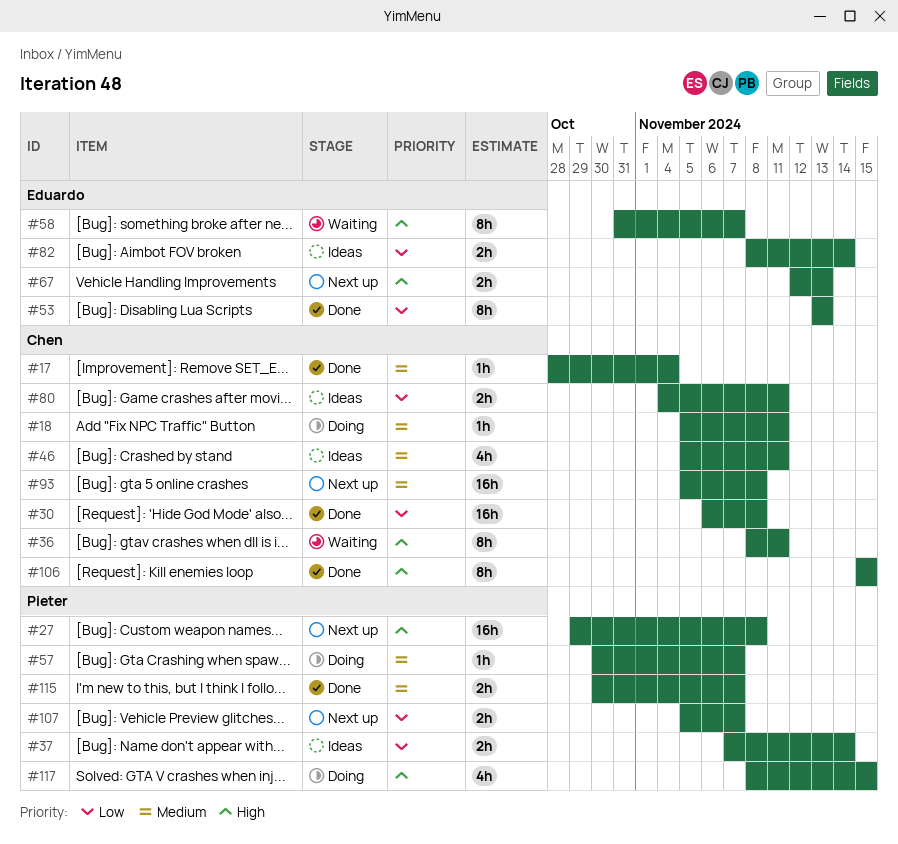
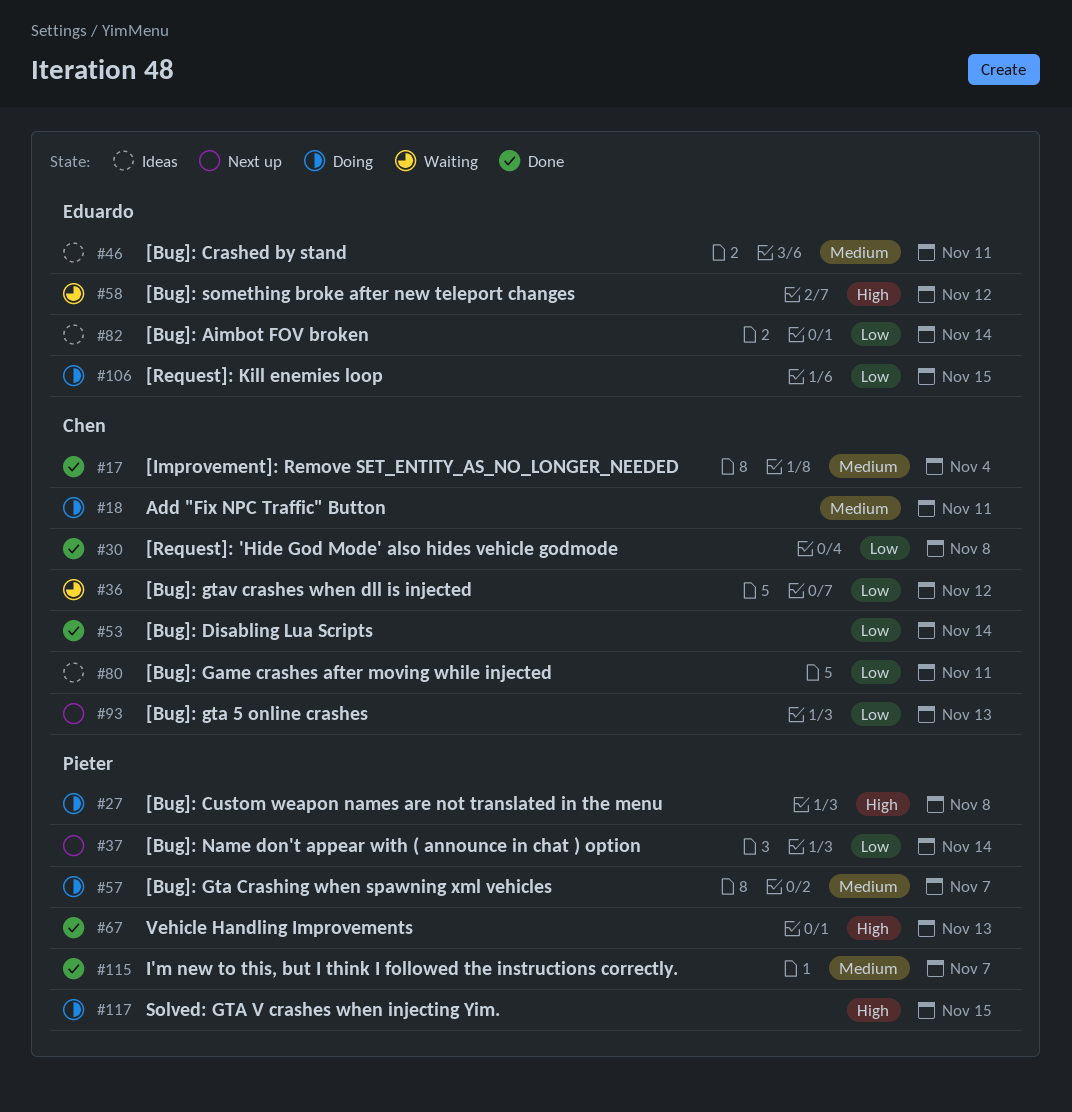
#27, status: Next up -> Doing
#36, priority: High -> Low
#36, due: Nov 11 -> Nov 12
#37, status: Ideas -> Next up
#46, owner: Chen -> Eduardo
#53, owner: Eduardo -> Chen
#53, due: Nov 13 -> Nov 14
#58, due: Nov 7 -> Nov 12
#67, status: Next up -> Done
#67, owner: Eduardo -> Pieter
#93, priority: Medium -> Low
#93, due: Nov 8 -> Nov 13
#106, status: Done -> Doing
#106, owner: Chen -> Eduardo
#106, priority: High -> Low
#107: present -> none

